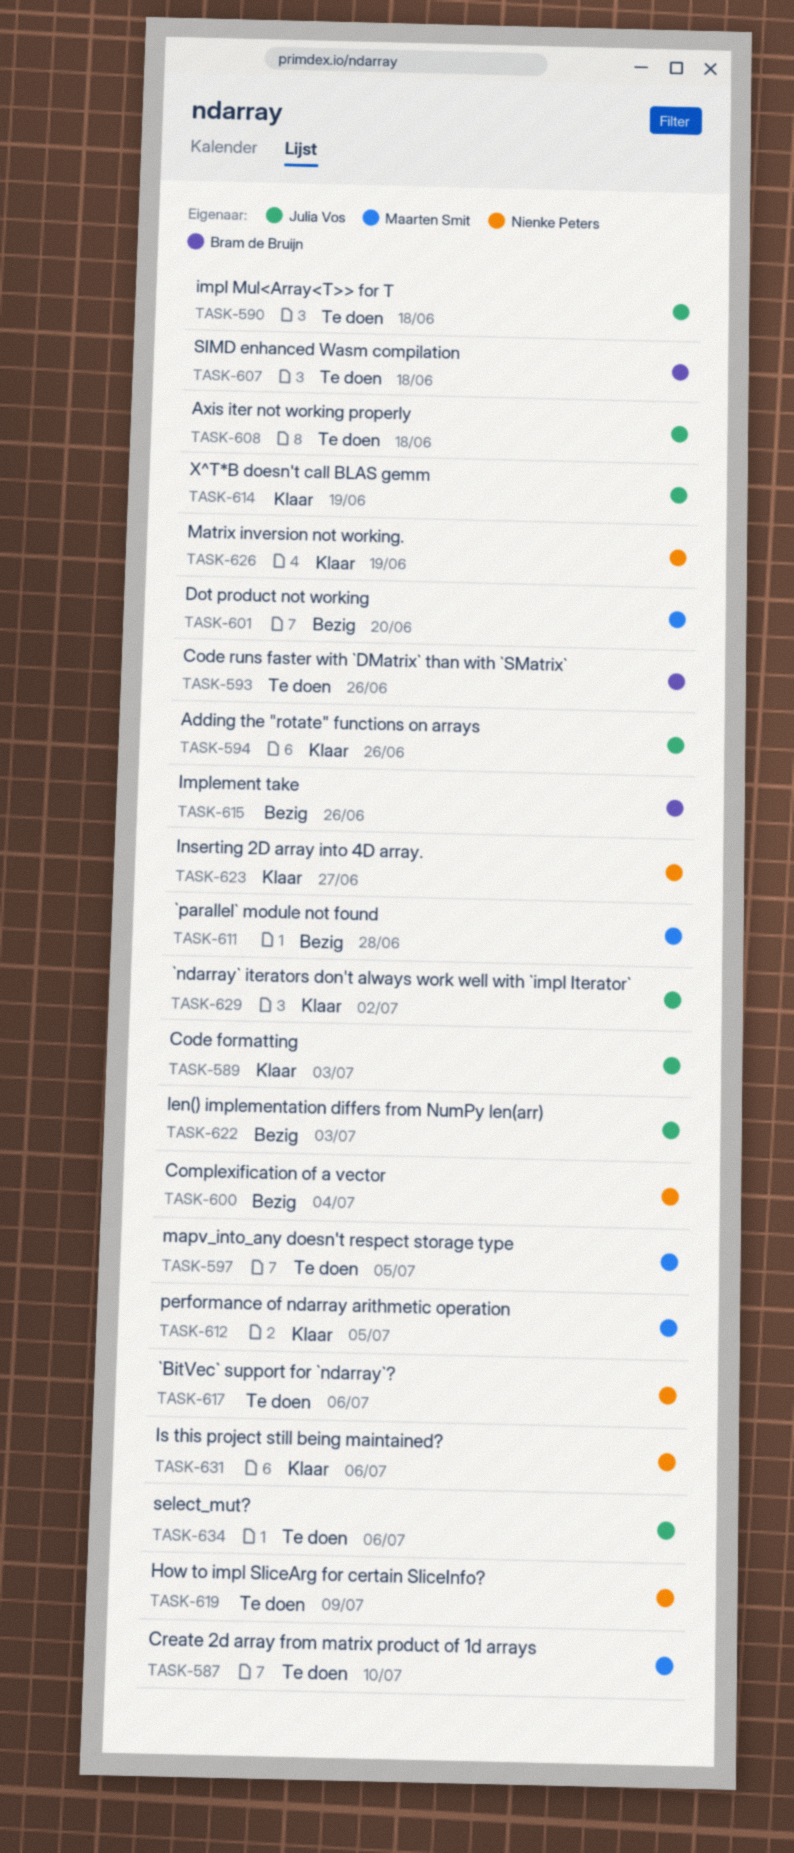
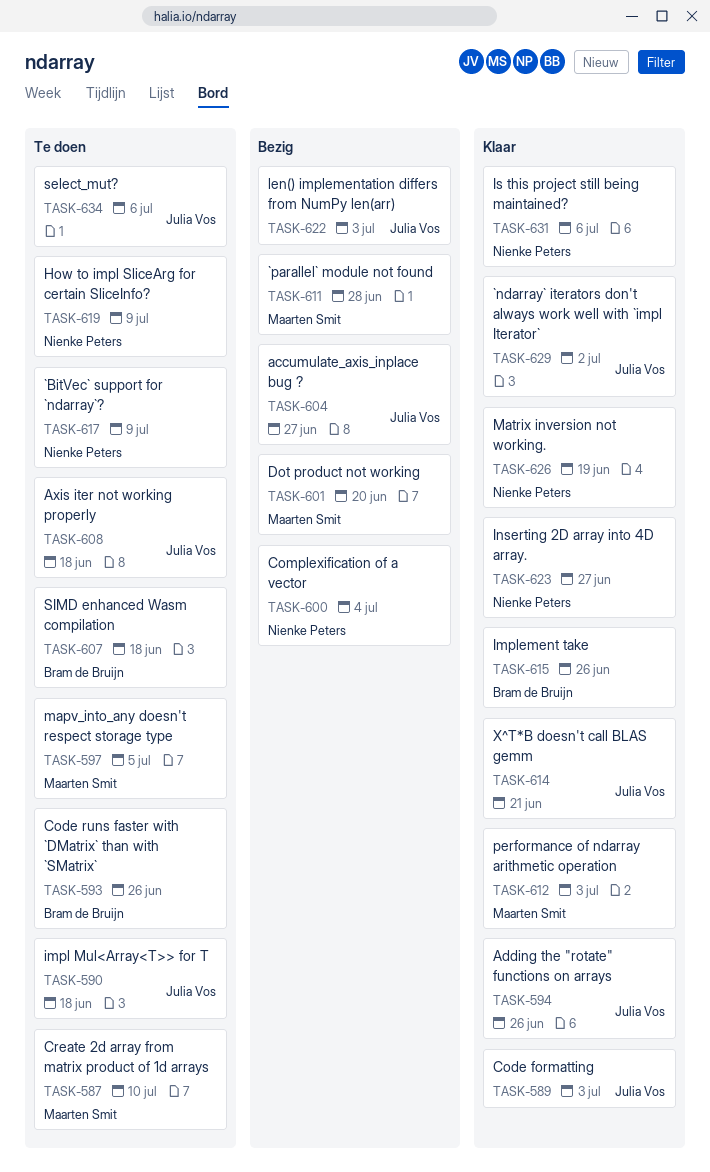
TASK-604: none -> present
TASK-612, due: Jul 5 -> Jul 3
TASK-614, due: Jun 19 -> Jun 21
TASK-615, status: Bezig -> Klaar
TASK-617, due: Jul 6 -> Jul 9

